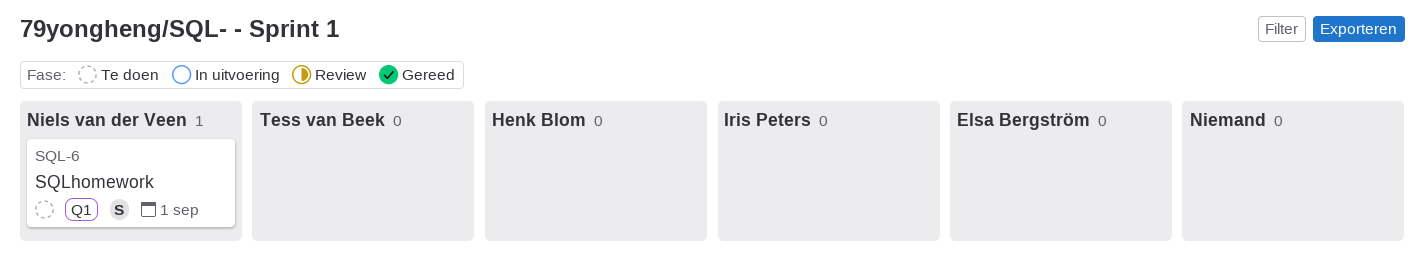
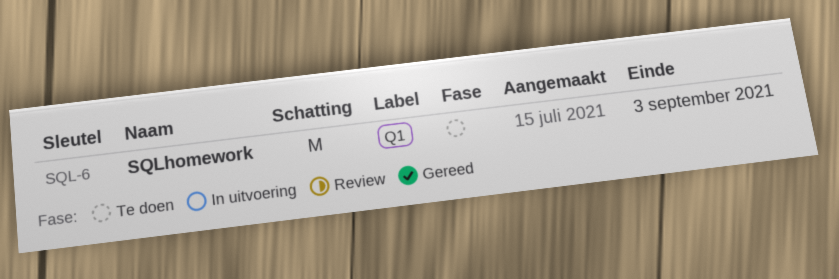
SQL-6, estimate: S -> M
SQL-6, due: Sep 1 -> Sep 3

